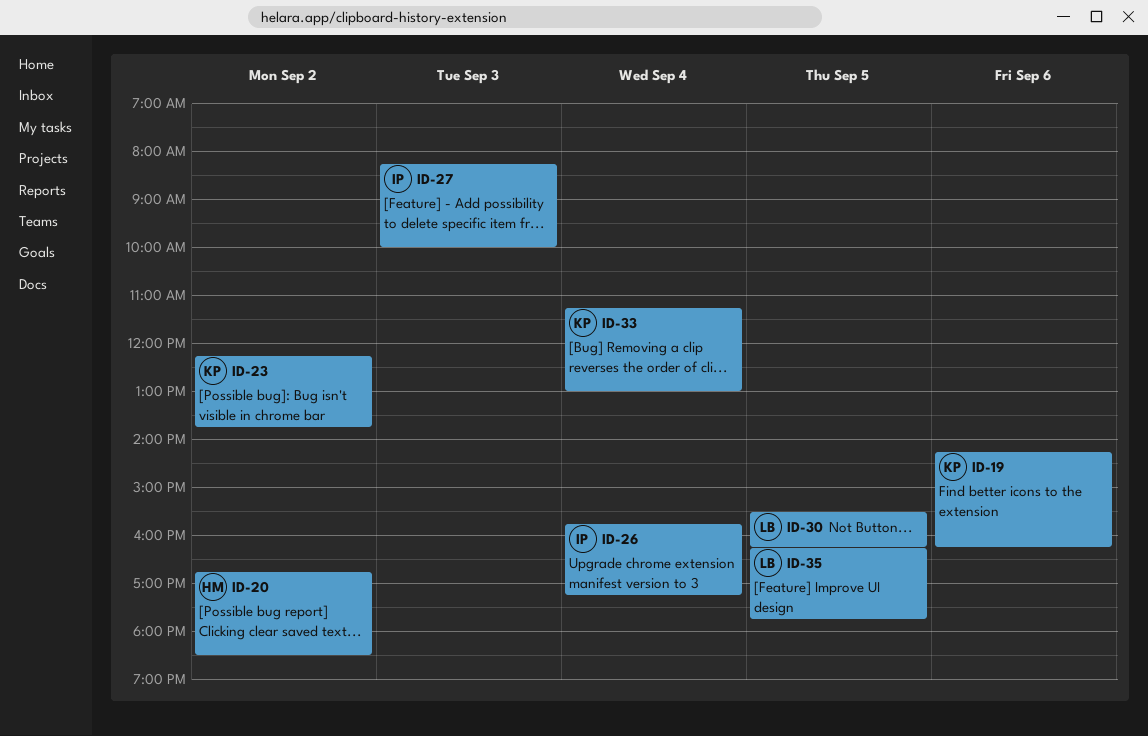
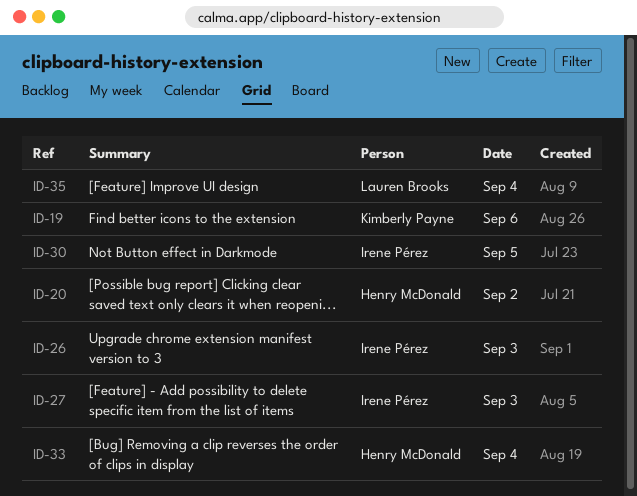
ID-23: present -> none
ID-26, day: Sep 4 -> Sep 3
ID-30, owner: Lauren Brooks -> Irene Pérez
ID-33, owner: Kimberly Payne -> Henry McDonald
ID-35, day: Sep 5 -> Sep 4

